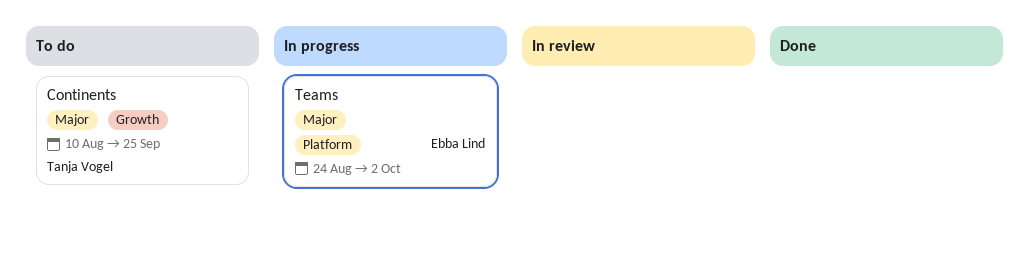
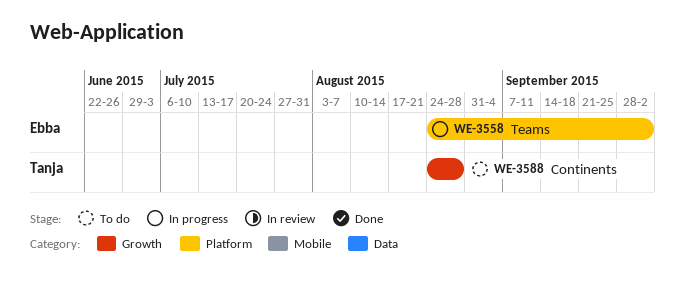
Continents, start: Aug 10 -> Aug 24
Continents, due: Sep 25 -> Aug 28

